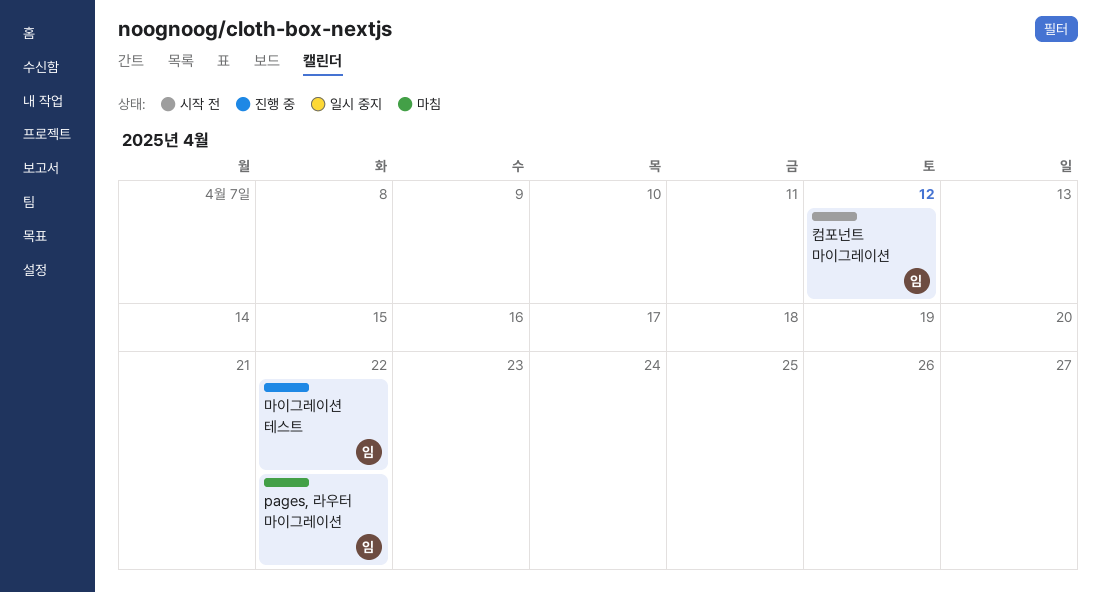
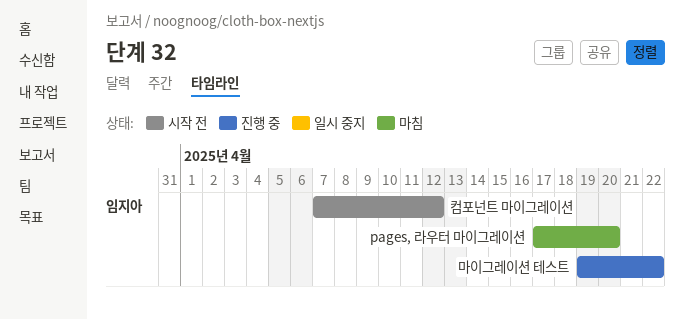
pages, 라우터 마이그레이션, due: Apr 22 -> Apr 20

